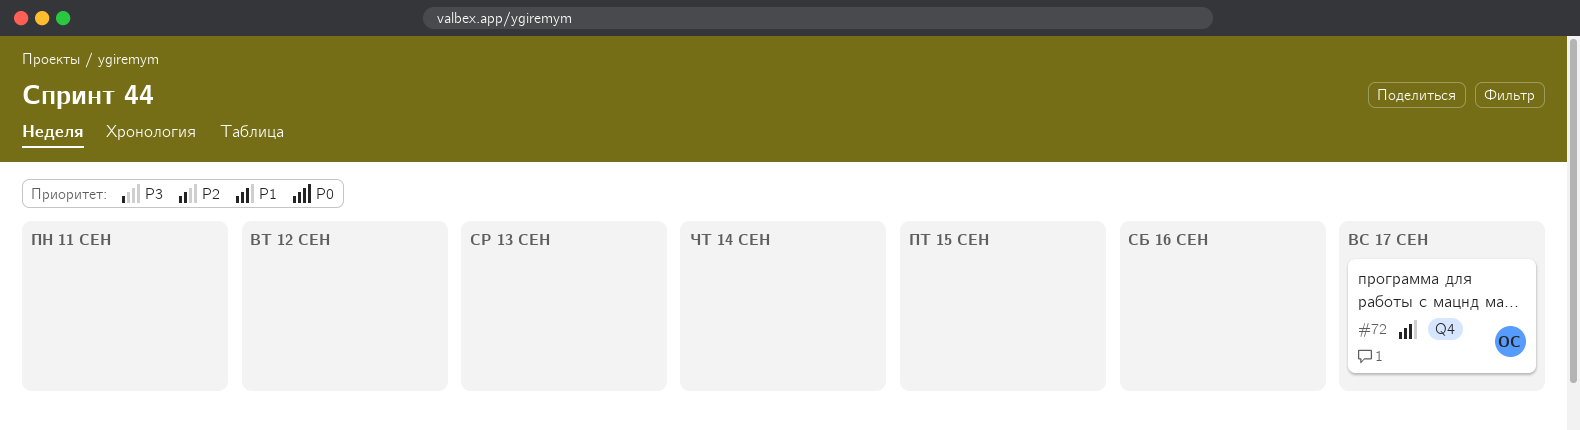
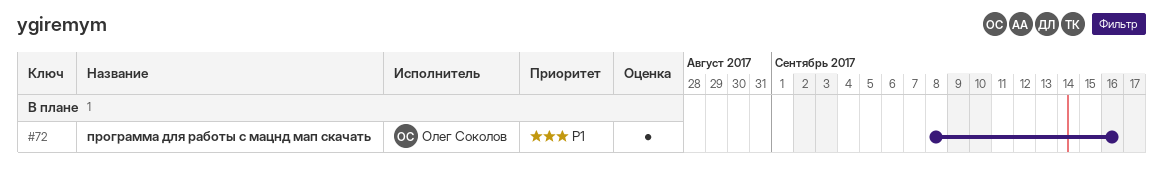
#72, due: Sep 17 -> Sep 16

